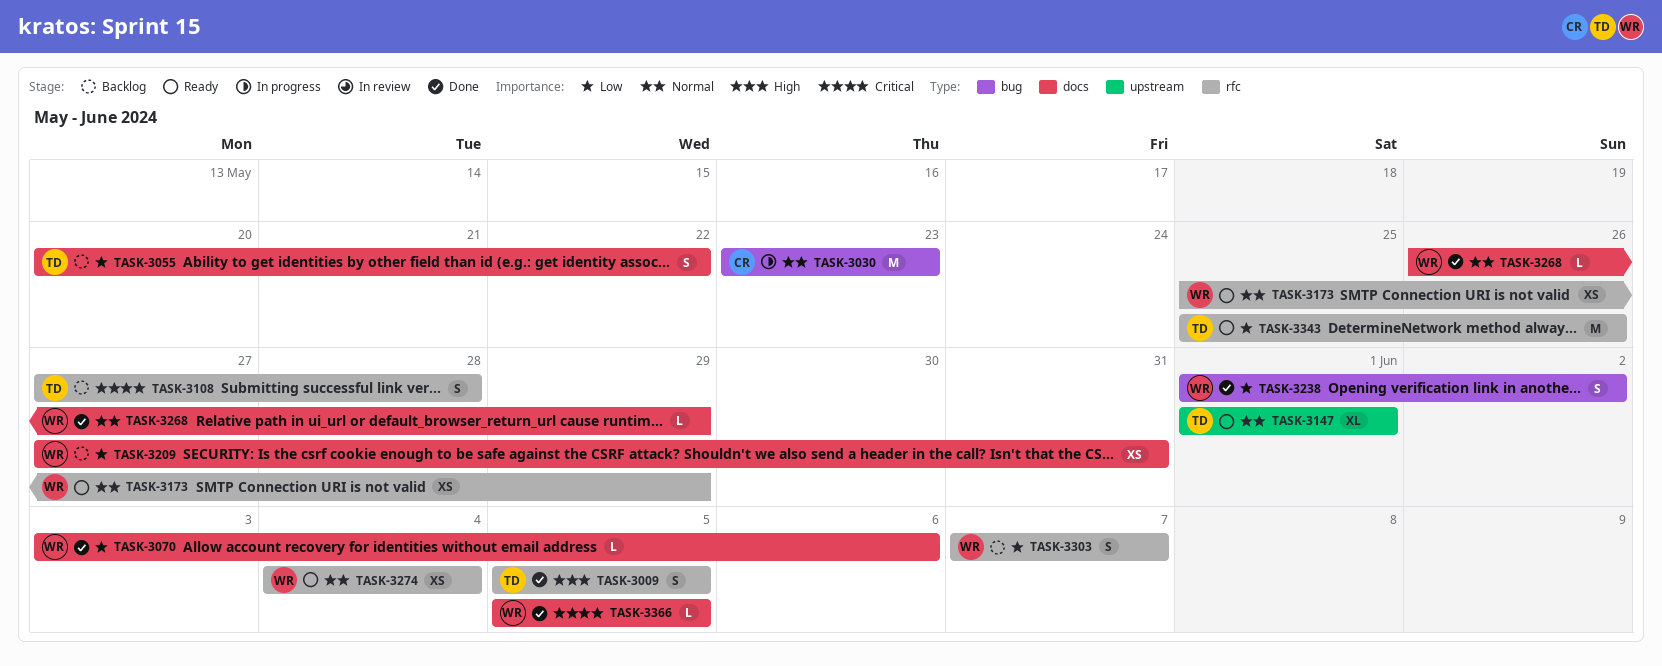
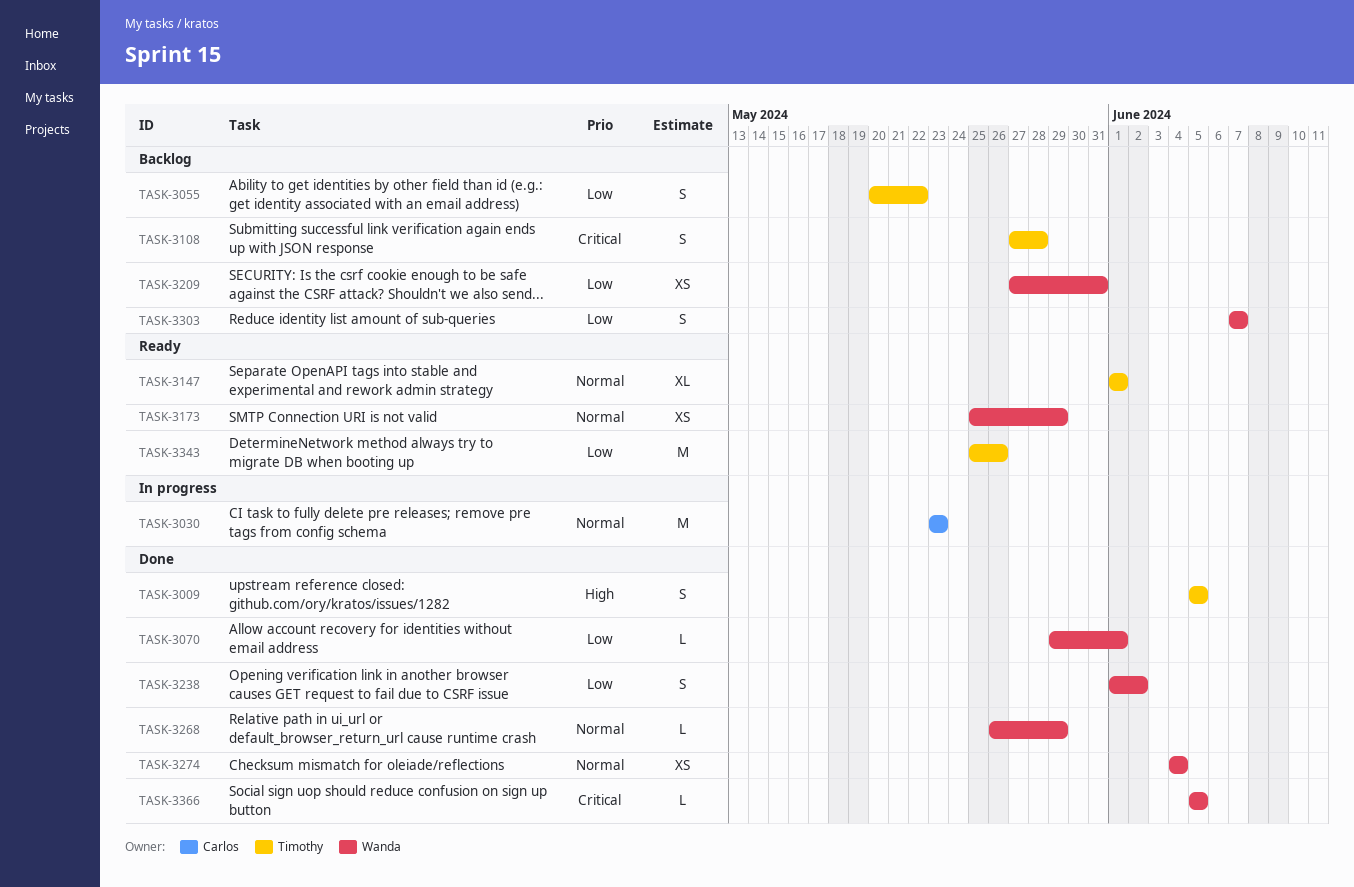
TASK-3070, start: Jun 3 -> May 29
TASK-3070, due: Jun 6 -> Jun 1
TASK-3274, status: Ready -> Done

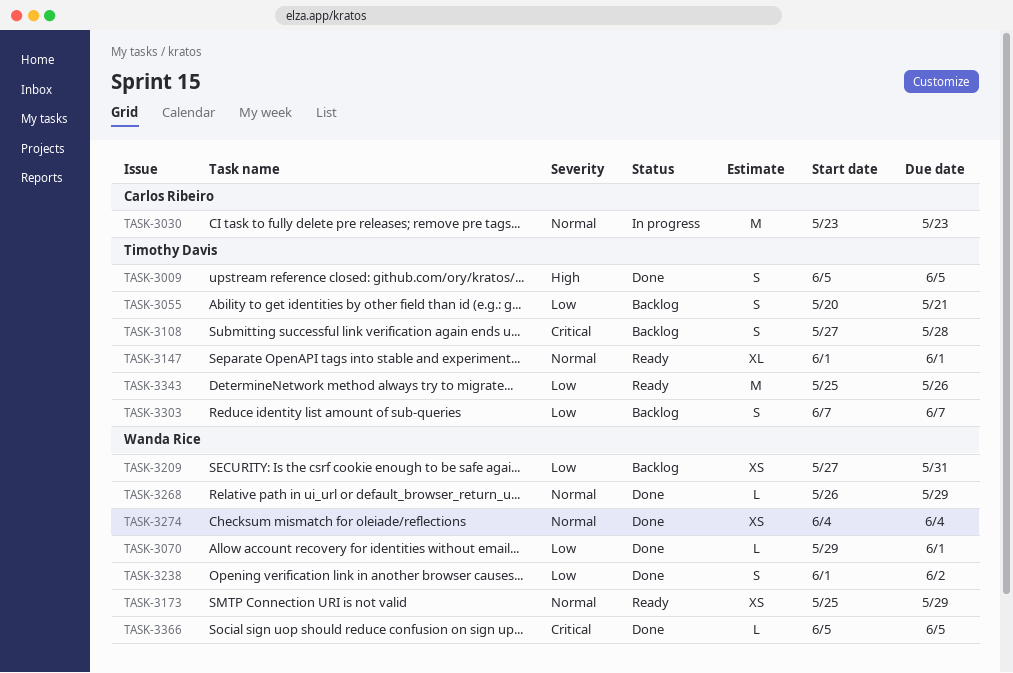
TASK-3055, due: May 22 -> May 21
TASK-3303, owner: Wanda Rice -> Timothy Davis

